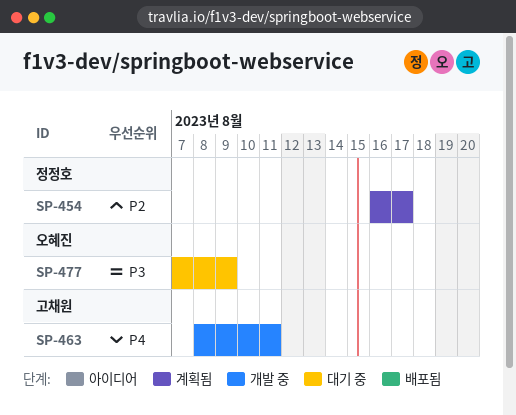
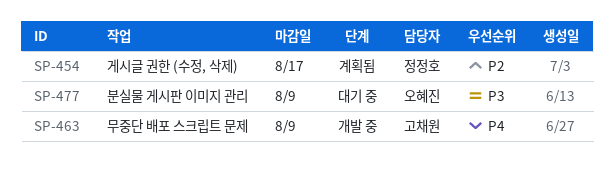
SP-463, due: Aug 11 -> Aug 9

